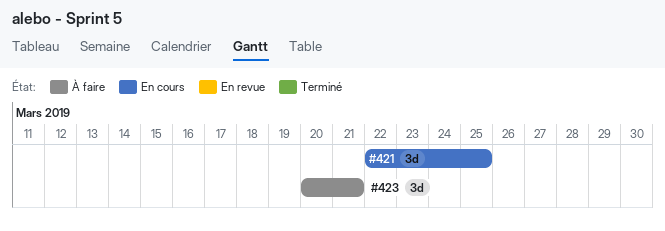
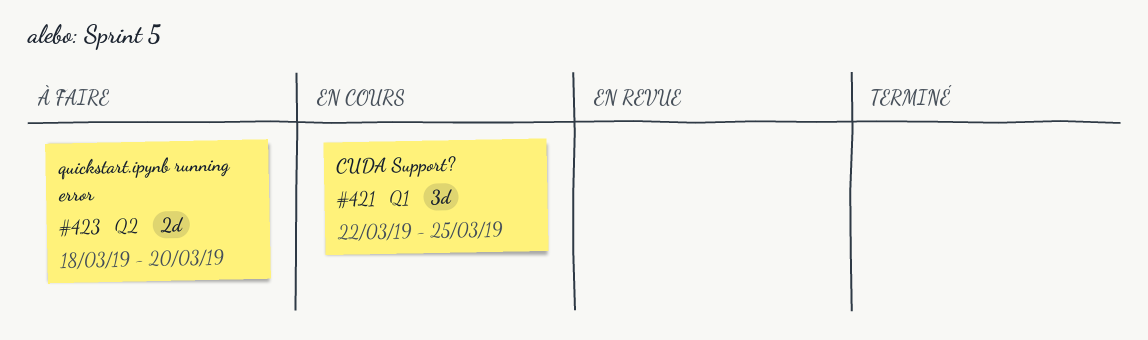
#423, estimate: 3d -> 2d
#423, start: Mar 20 -> Mar 18
#423, due: Mar 21 -> Mar 20

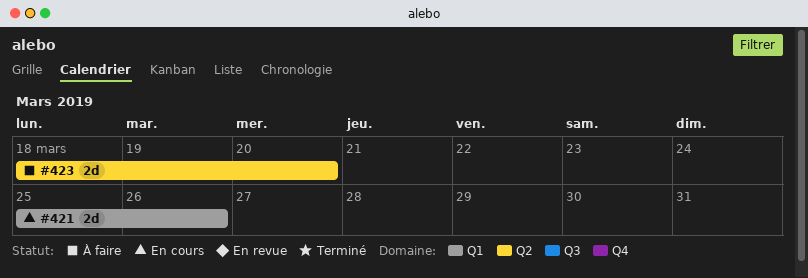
#421, estimate: 3d -> 2d
#421, start: Mar 22 -> Mar 25
#421, due: Mar 25 -> Mar 26

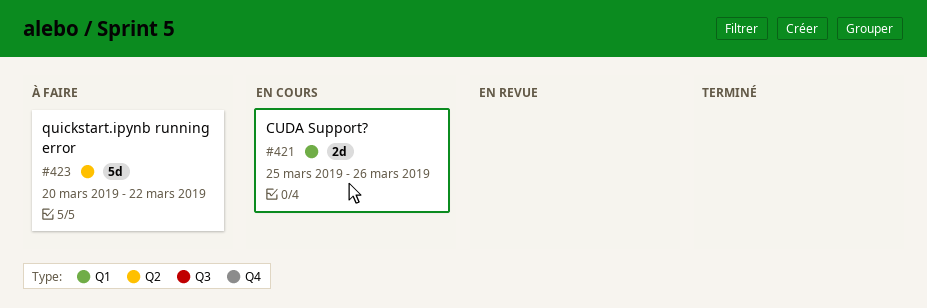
#423, estimate: 2d -> 5d
#423, start: Mar 18 -> Mar 20
#423, due: Mar 20 -> Mar 22

